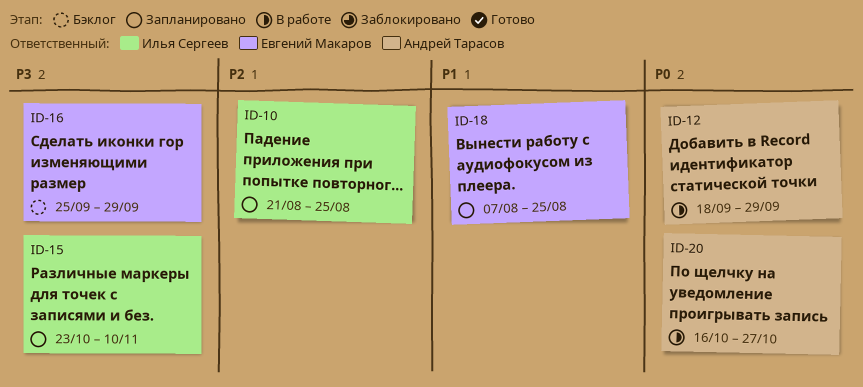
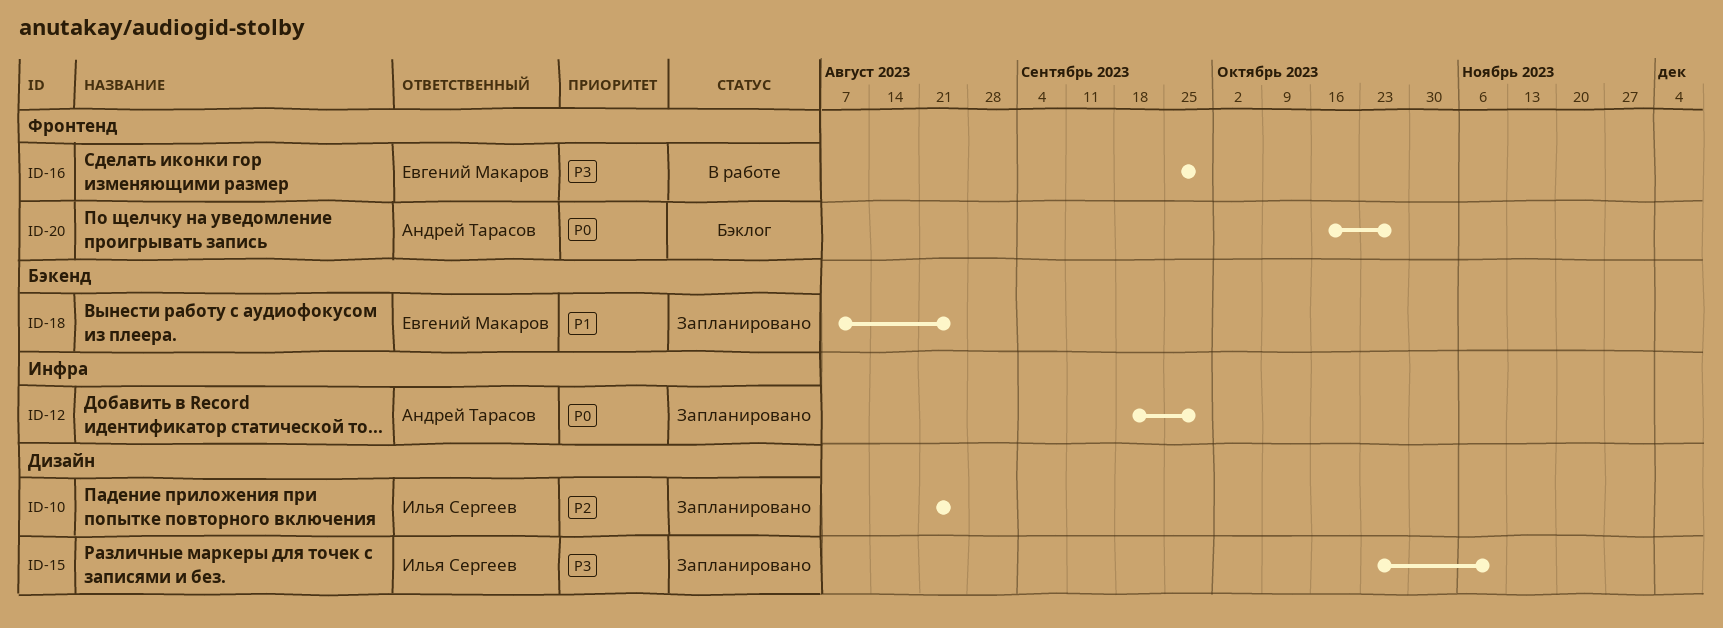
ID-12, status: В работе -> Запланировано
ID-16, status: Бэклог -> В работе
ID-20, status: В работе -> Бэклог

